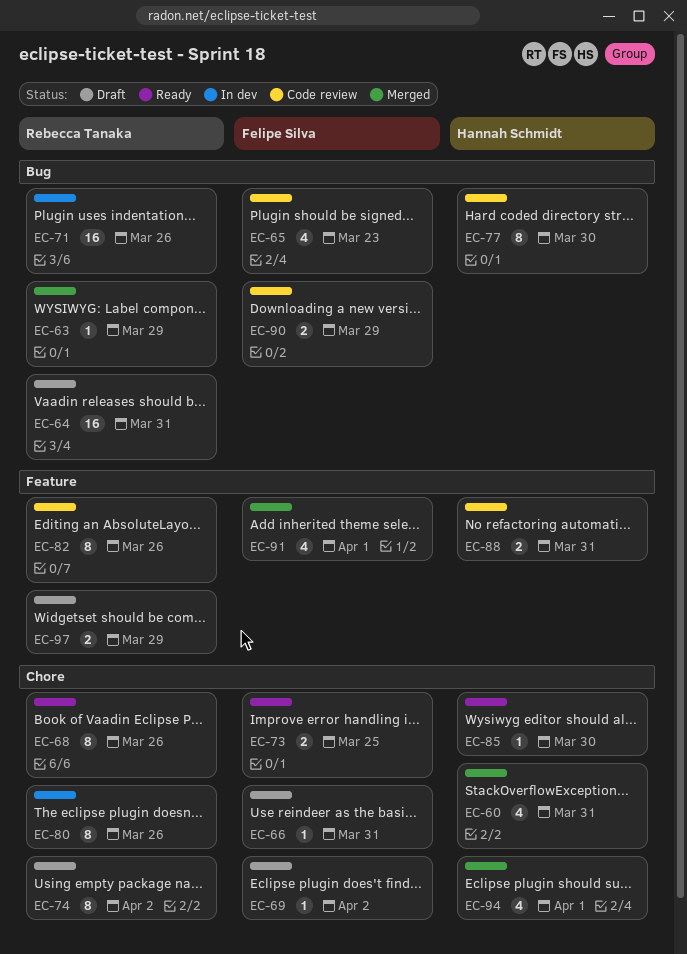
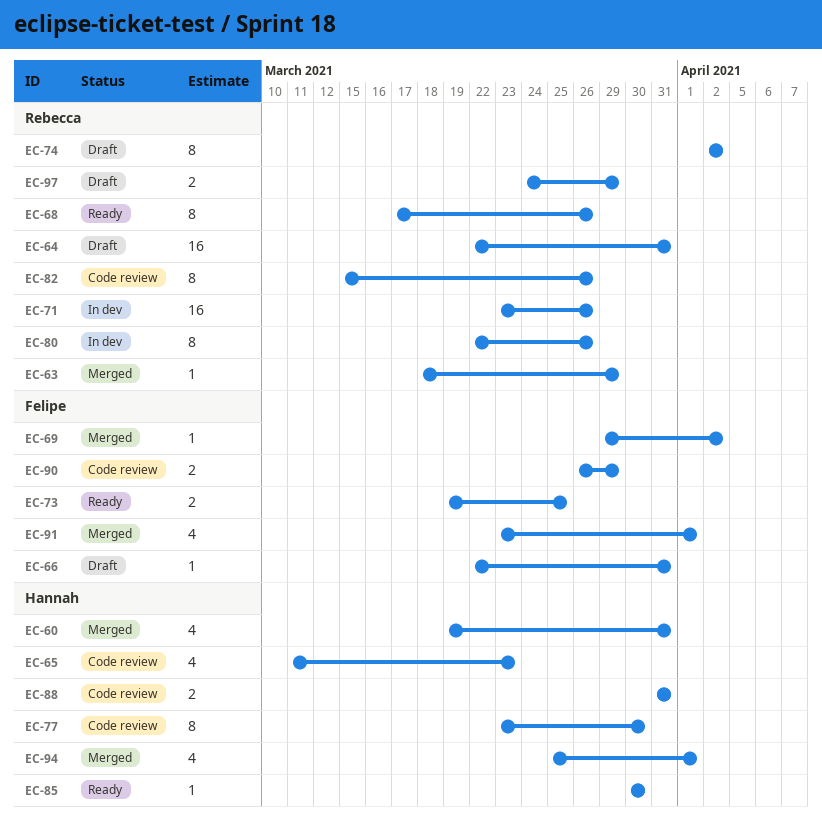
EC-65, owner: Felipe Silva -> Hannah Schmidt
EC-69, status: Draft -> Merged

